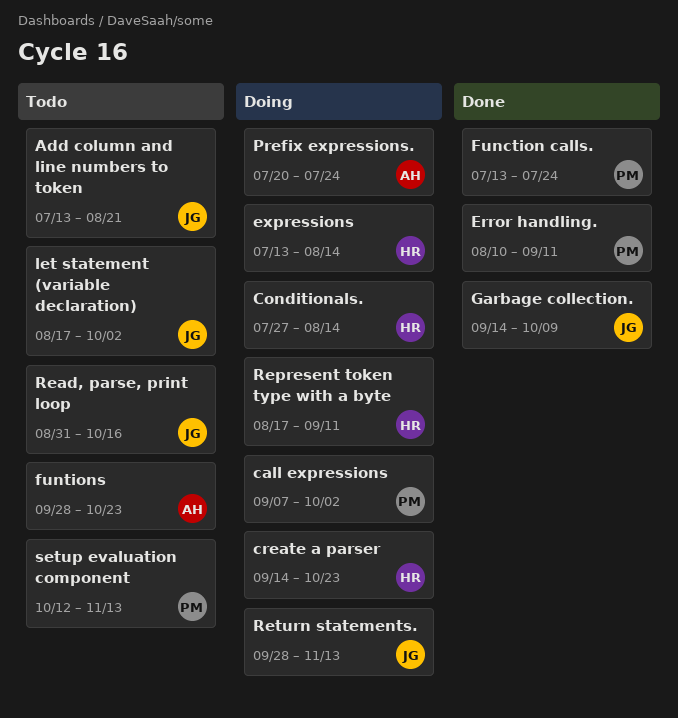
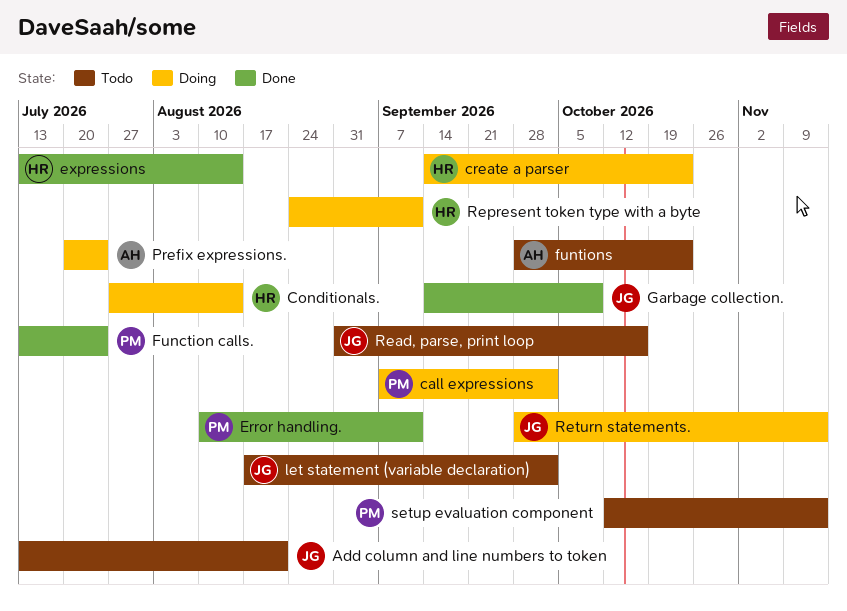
expressions, status: Doing -> Done
Represent token type with a byte, start: Aug 17 -> Aug 24

